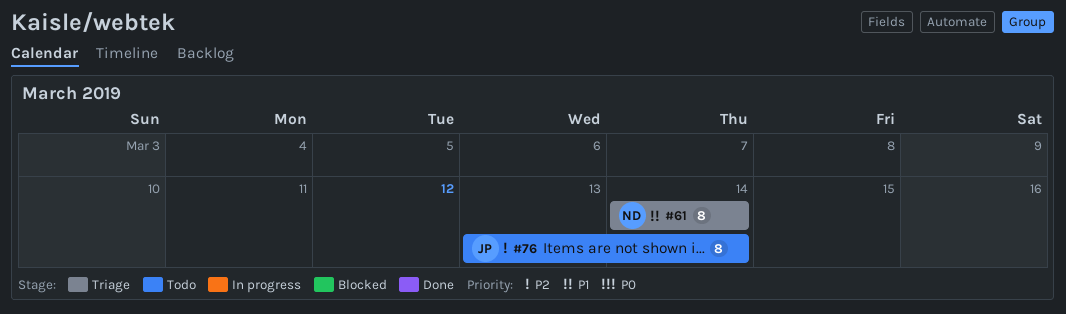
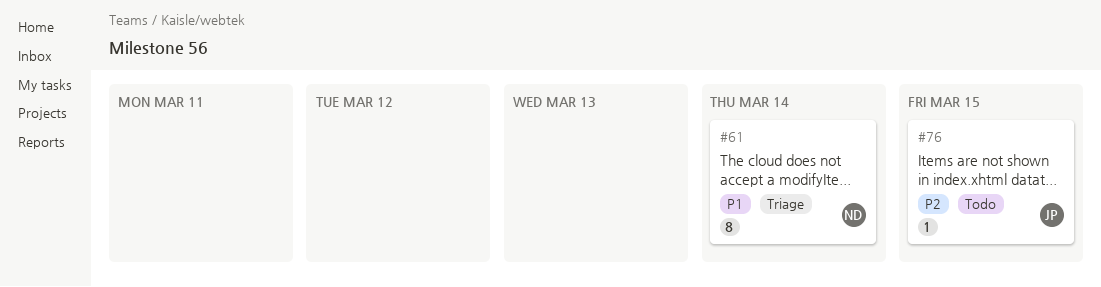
#76, estimate: 8 -> 1
#76, due: Mar 14 -> Mar 15

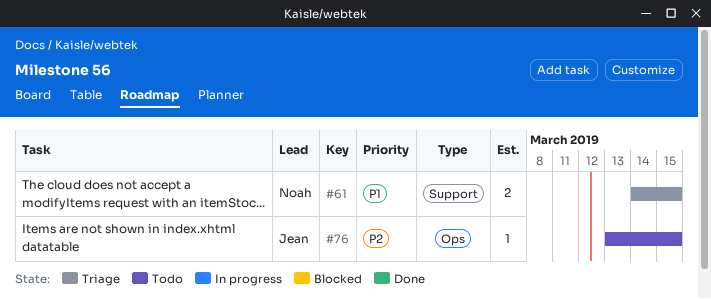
#61, estimate: 8 -> 2
#61, due: Mar 14 -> Mar 15

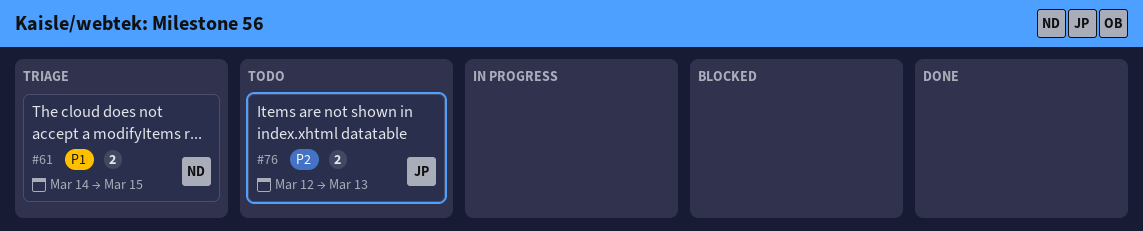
#76, estimate: 1 -> 2
#76, start: Mar 13 -> Mar 12
#76, due: Mar 15 -> Mar 13

